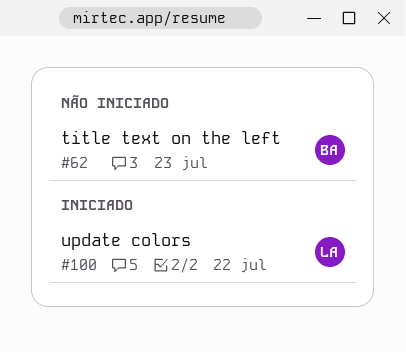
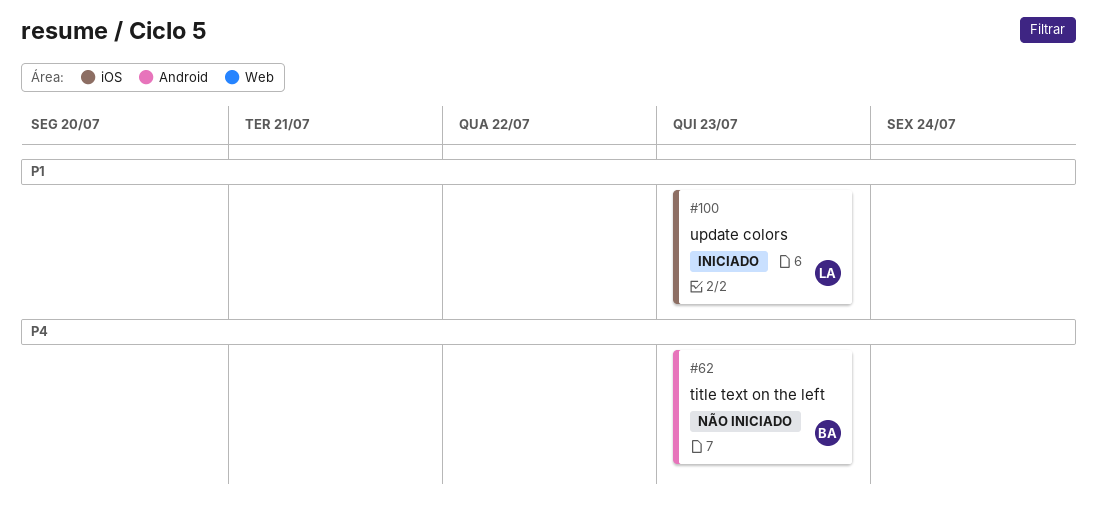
#100, due: Jul 22 -> Jul 23

